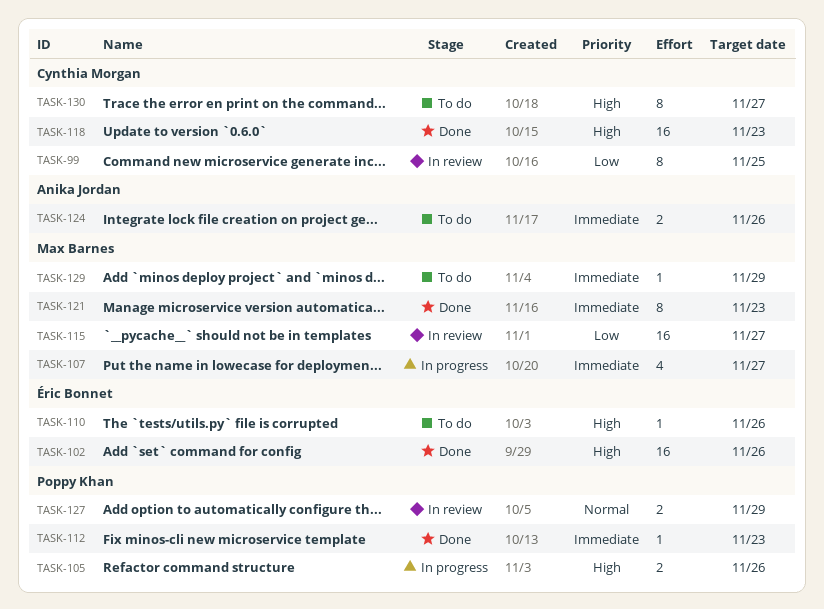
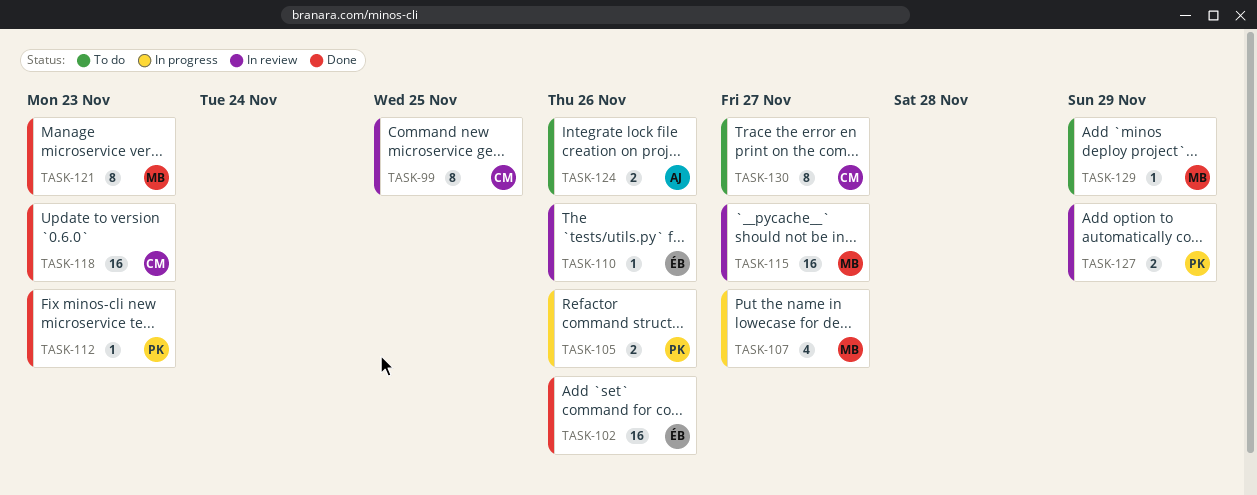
TASK-110, status: To do -> In review

